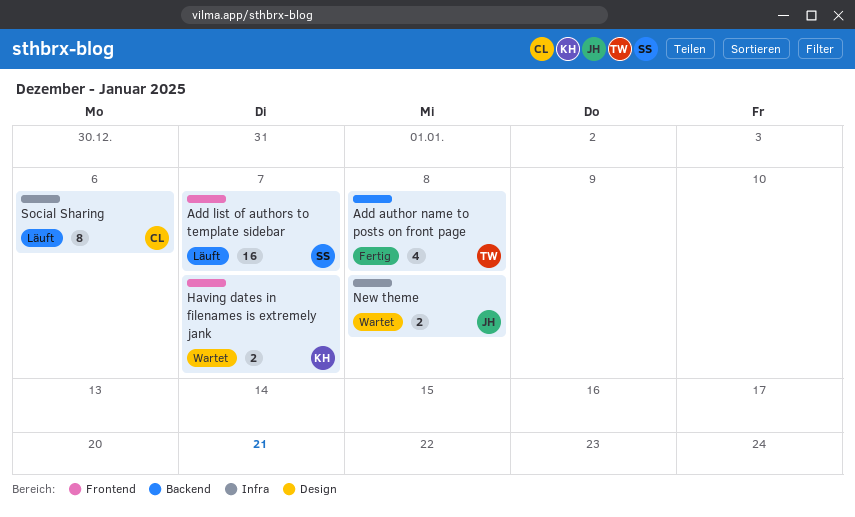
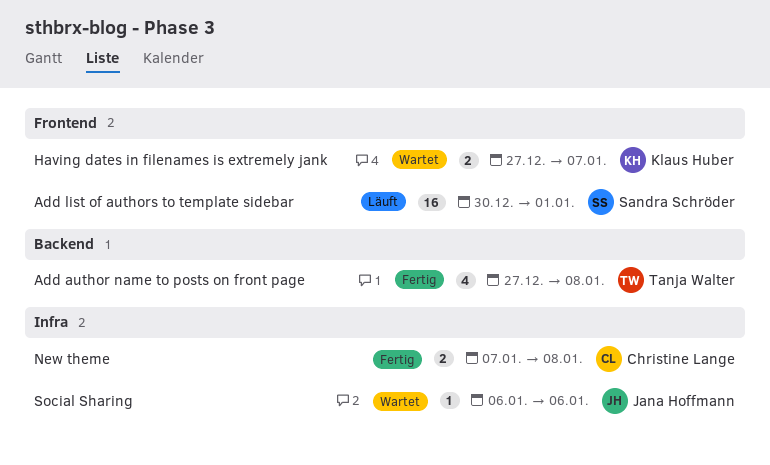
Add list of authors to template sidebar, due: Jan 7 -> Jan 1
New theme, status: Wartet -> Fertig
New theme, owner: Jana Hoffmann -> Christine Lange
Social Sharing, status: Läuft -> Wartet
Social Sharing, owner: Christine Lange -> Jana Hoffmann
Social Sharing, estimate: 8 -> 1

